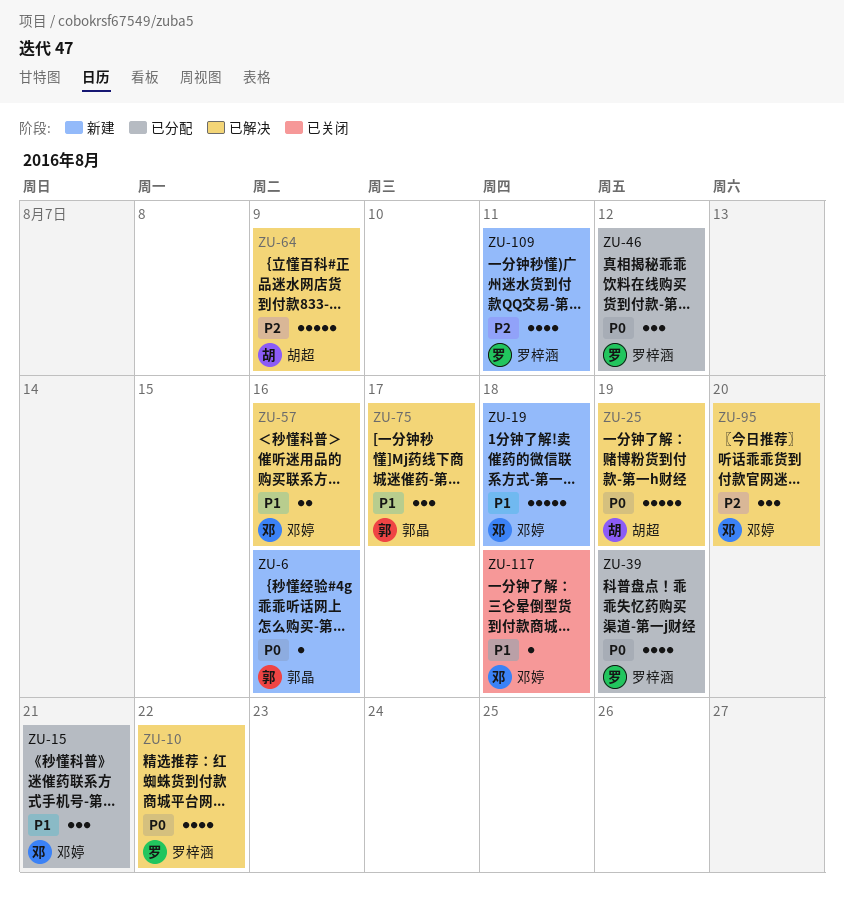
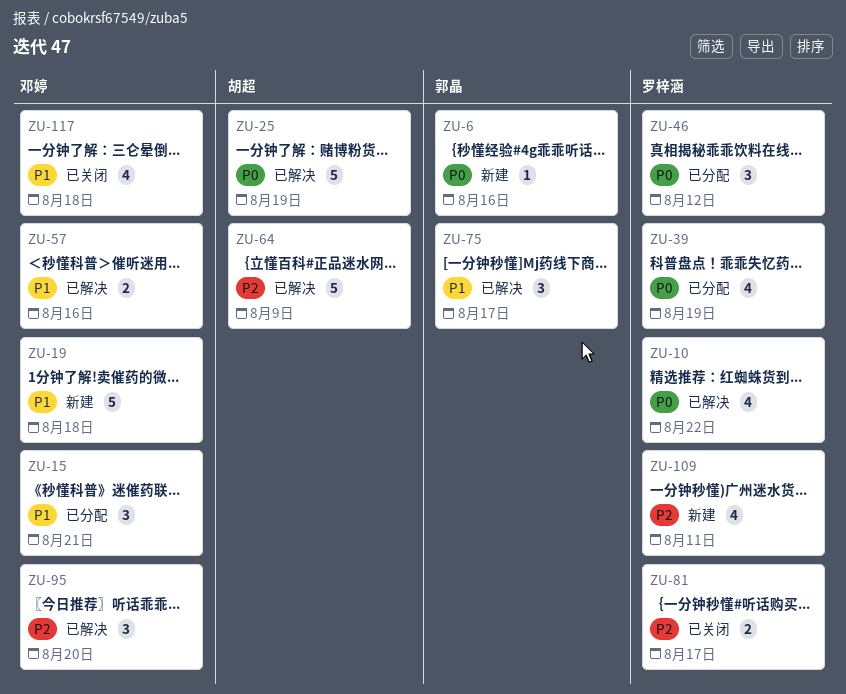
ZU-81: none -> present
ZU-117, estimate: 1 -> 4

